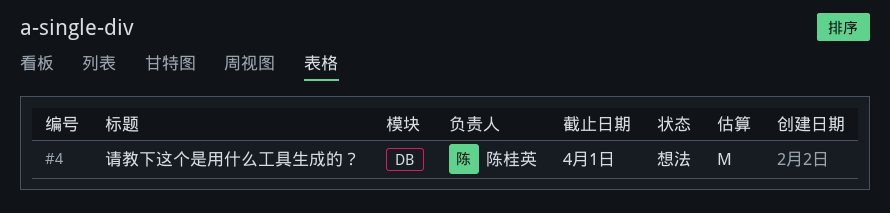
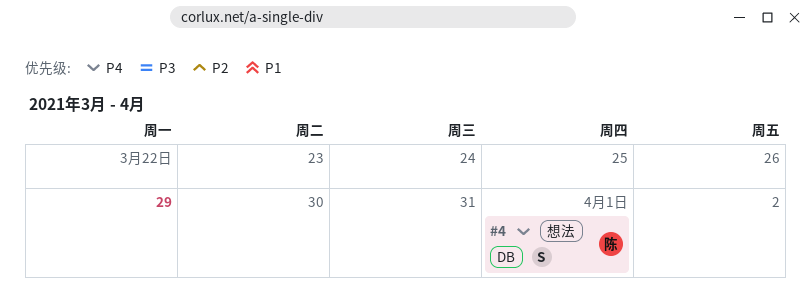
#4, estimate: M -> S

